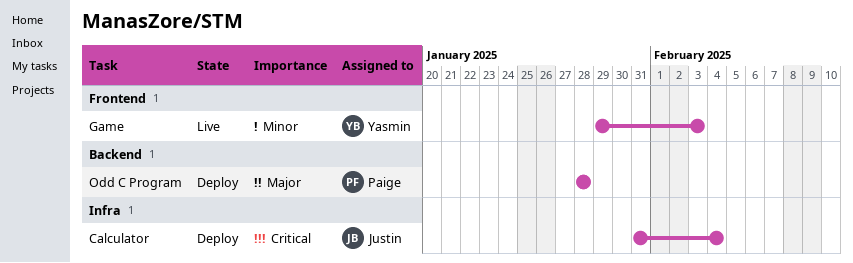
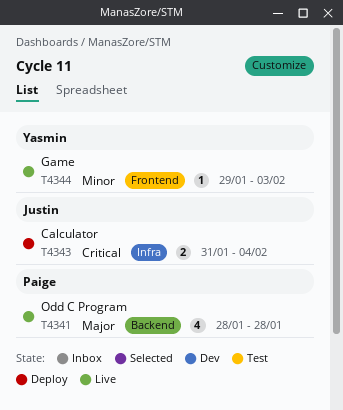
Odd C Program, status: Deploy -> Live

